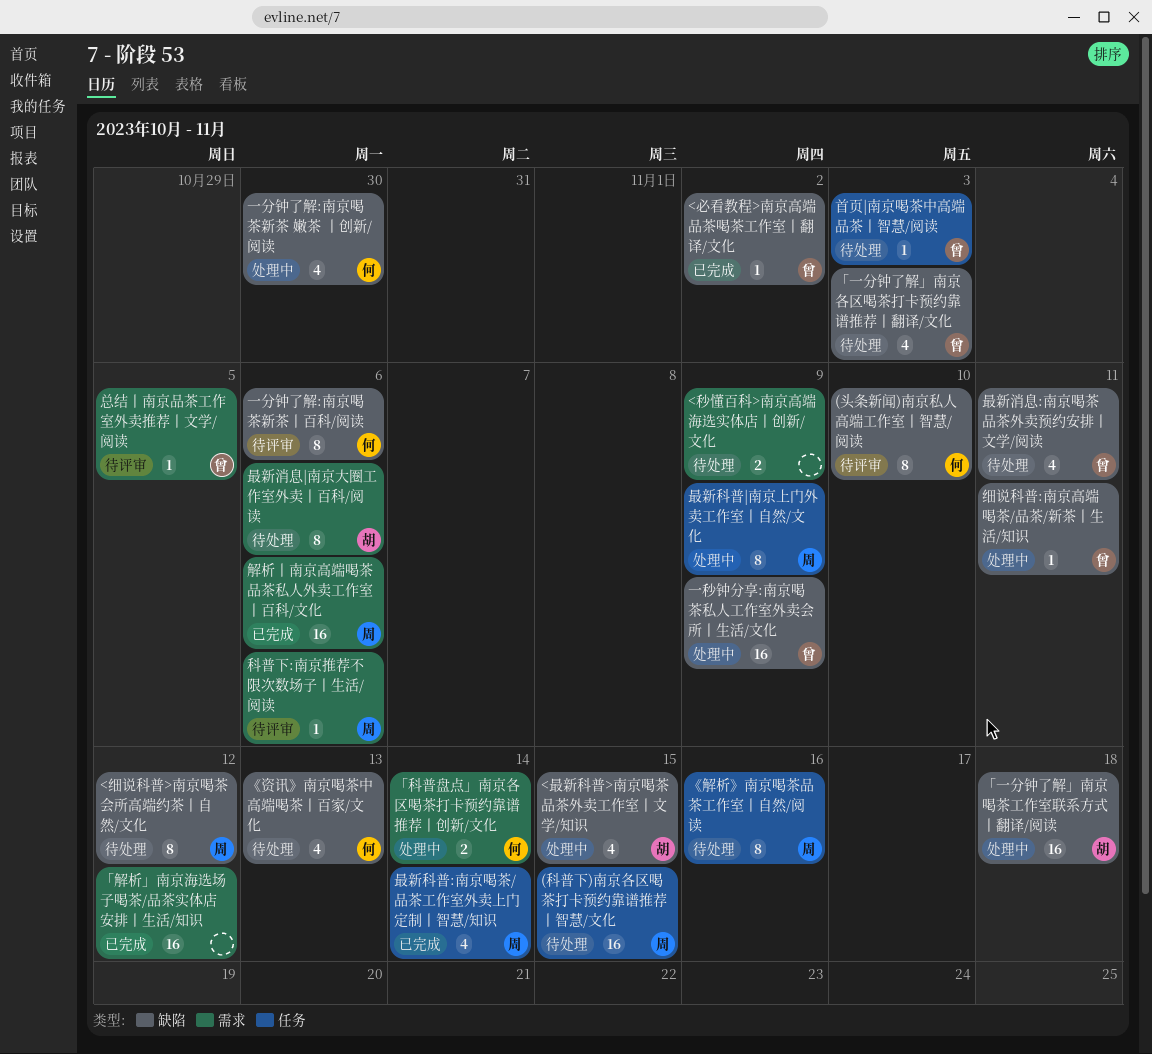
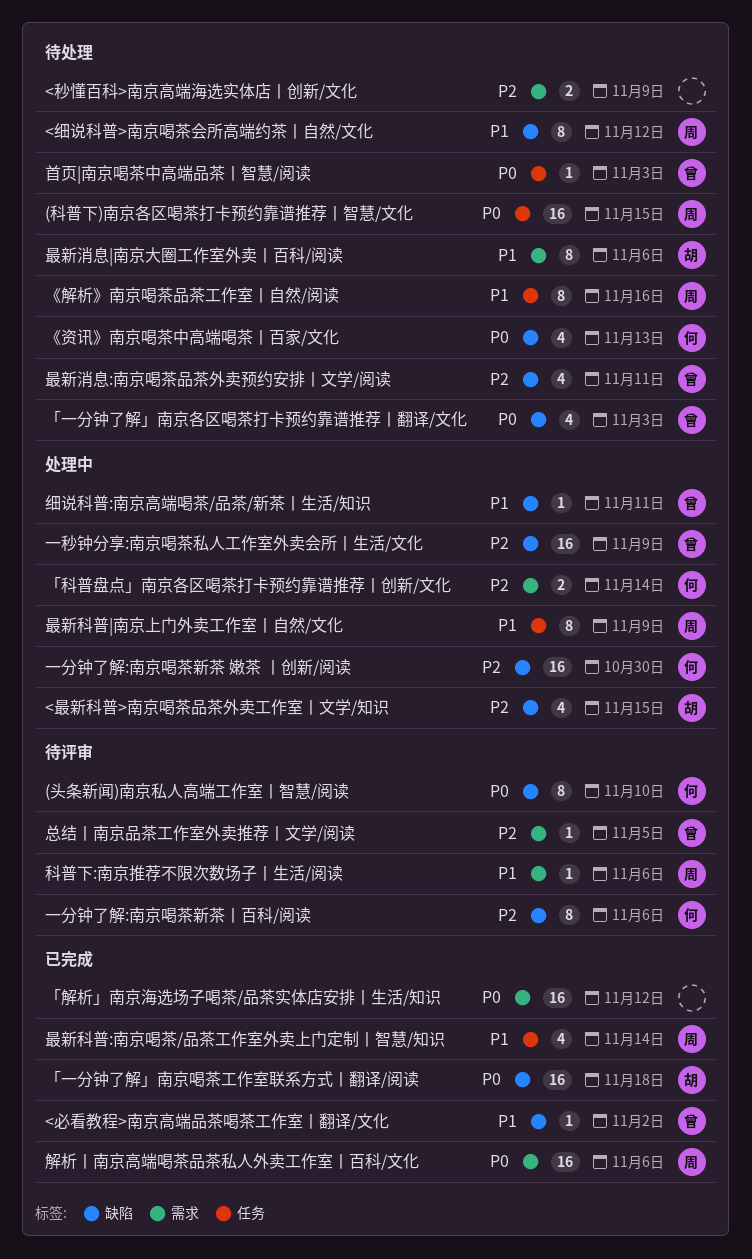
「一分钟了解」南京喝茶工作室联系方式丨翻译/阅读, status: 处理中 -> 已完成
一分钟了解:南京喝茶新茶 嫩茶 丨创新/阅读, estimate: 4 -> 16

